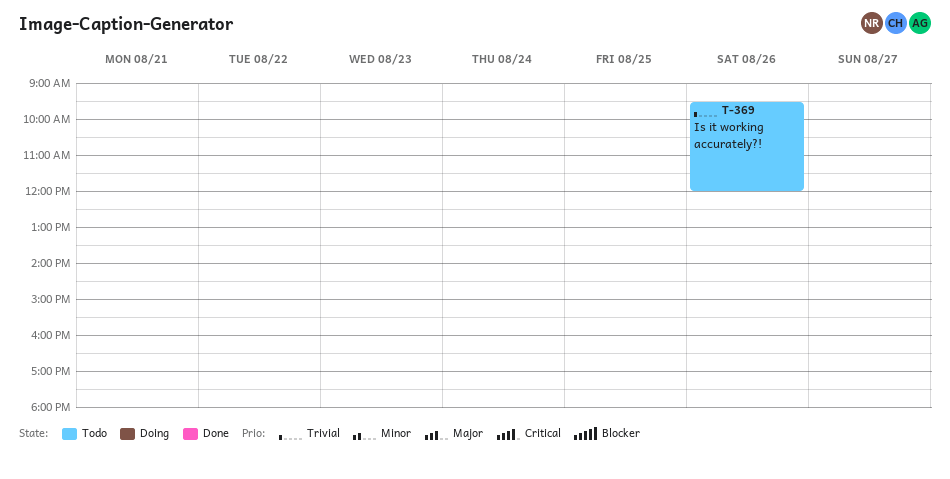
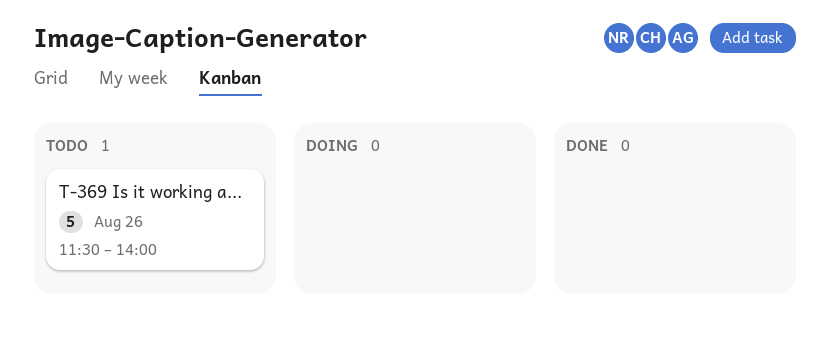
T-369, begins: 09:30 -> 11:30
T-369, ends: 12:00 -> 14:00

